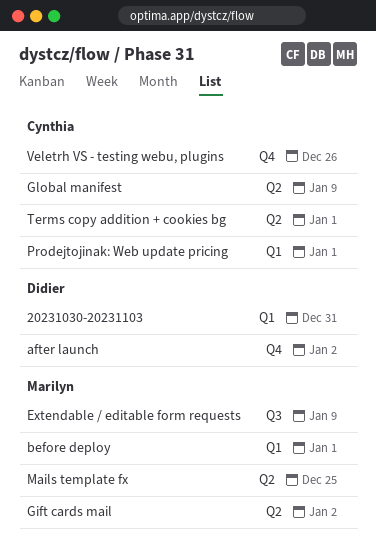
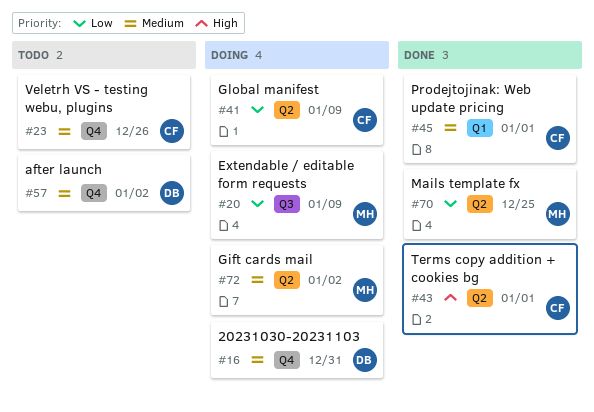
20231030-20231103, label: Q1 -> Q4
before deploy: present -> none

